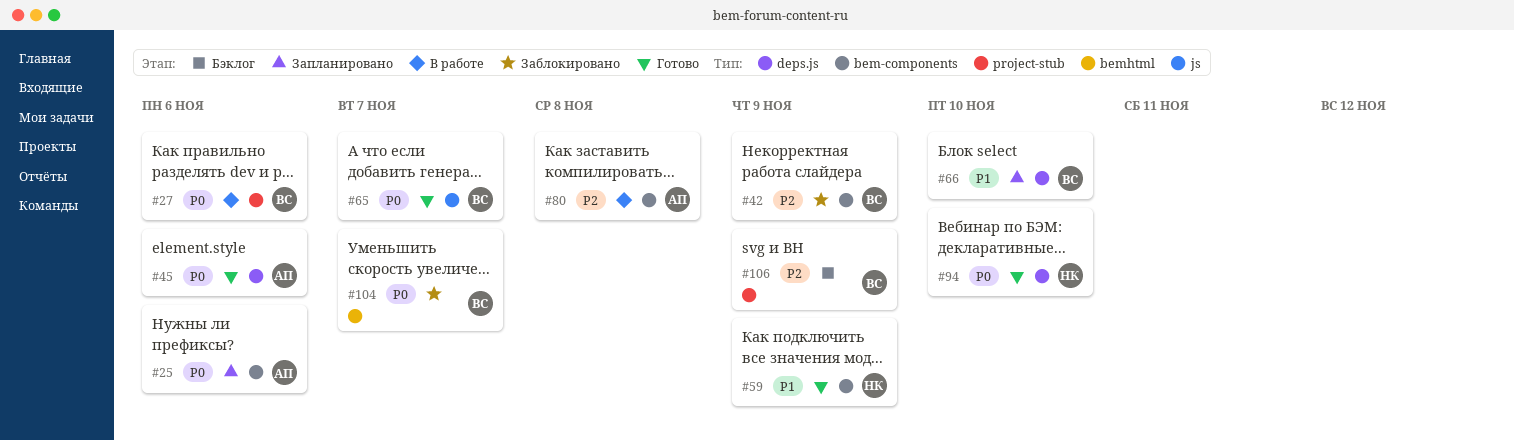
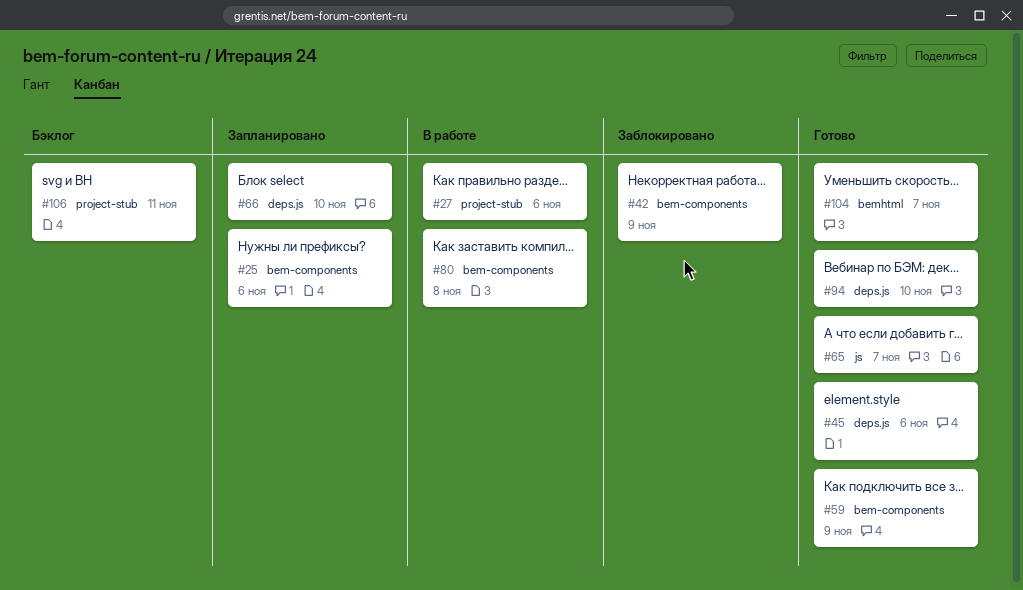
#104, status: Заблокировано -> Готово
#106, due: Nov 9 -> Nov 11

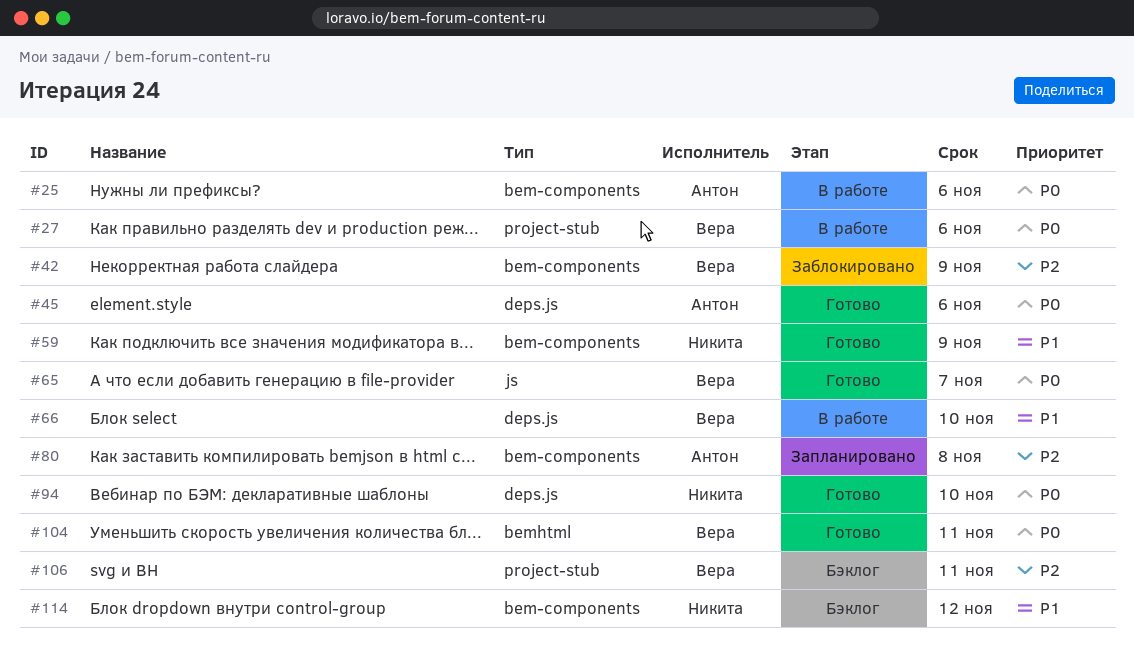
#25, status: Запланировано -> В работе
#66, status: Запланировано -> В работе
#80, status: В работе -> Запланировано
#104, due: Nov 7 -> Nov 11
#114: none -> present

